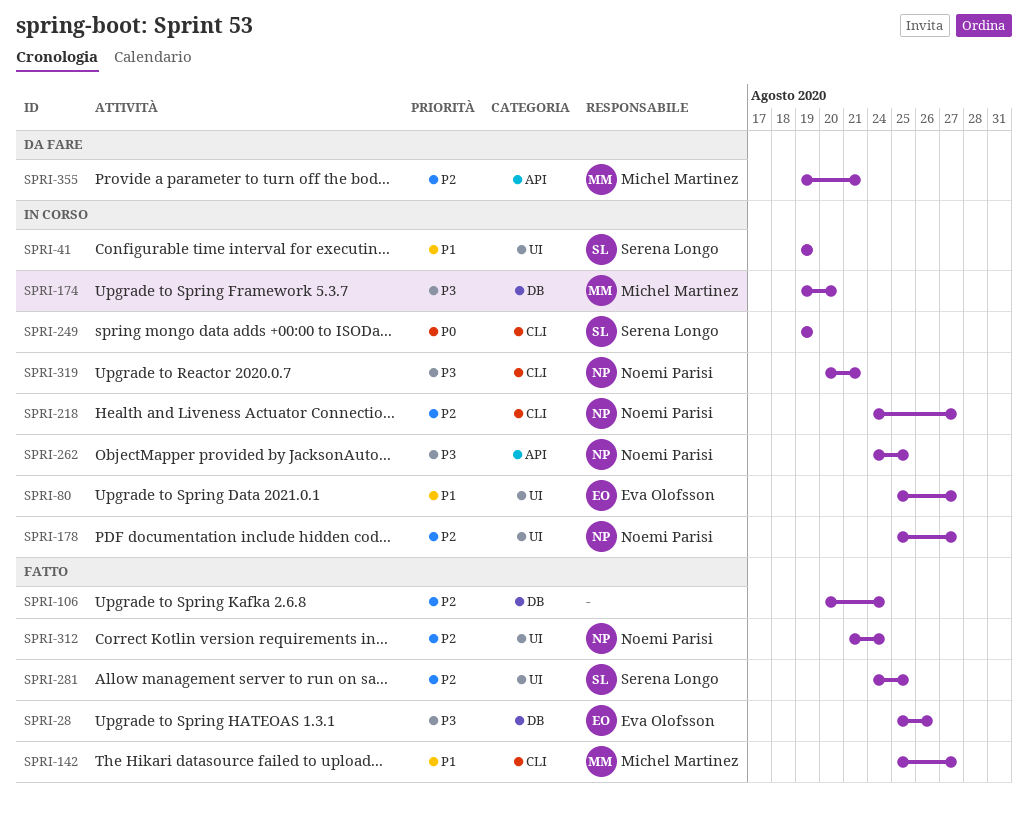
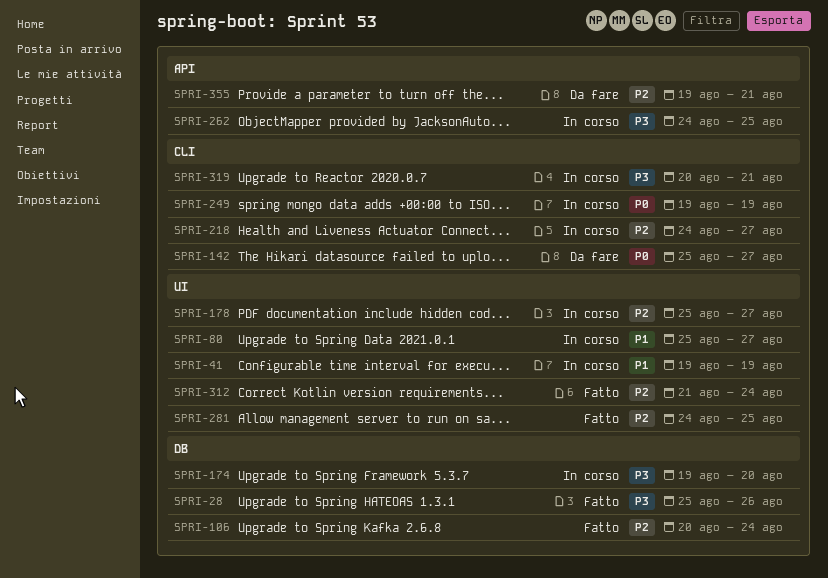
SPRI-142, status: Fatto -> Da fare
SPRI-142, priority: P1 -> P0

